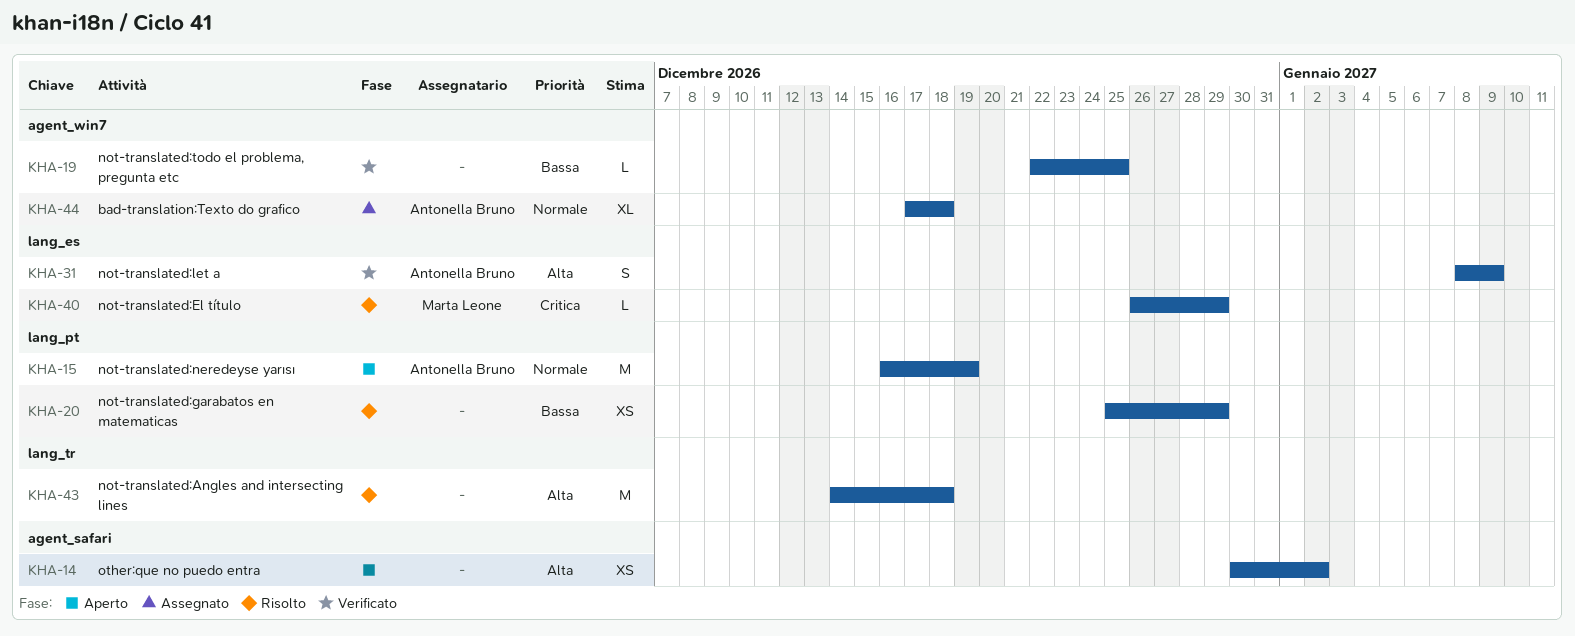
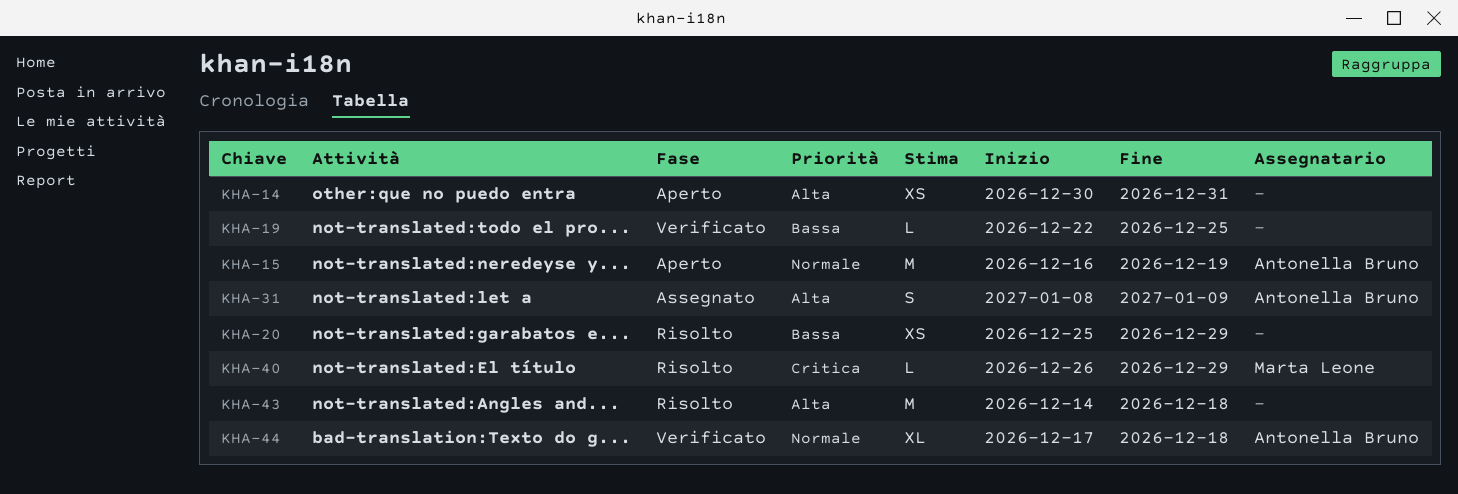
KHA-14, due: Jan 2 -> Dec 31
KHA-31, status: Verificato -> Assegnato
KHA-44, status: Assegnato -> Verificato

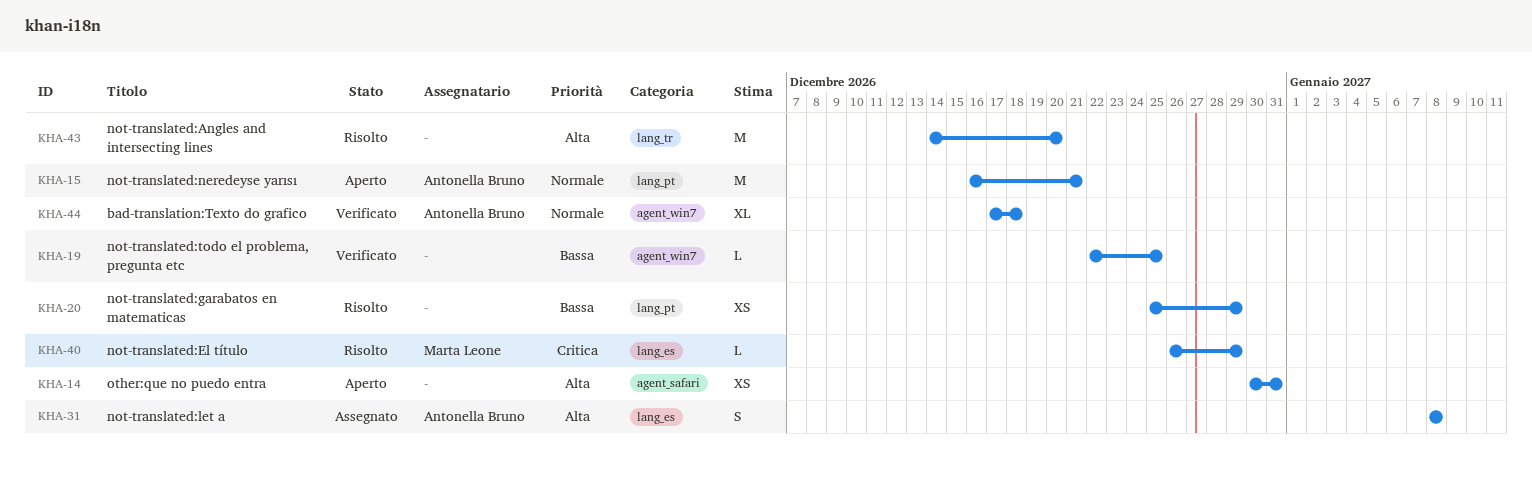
KHA-15, due: Dec 19 -> Dec 21
KHA-31, due: Jan 9 -> Jan 8
KHA-43, due: Dec 18 -> Dec 20

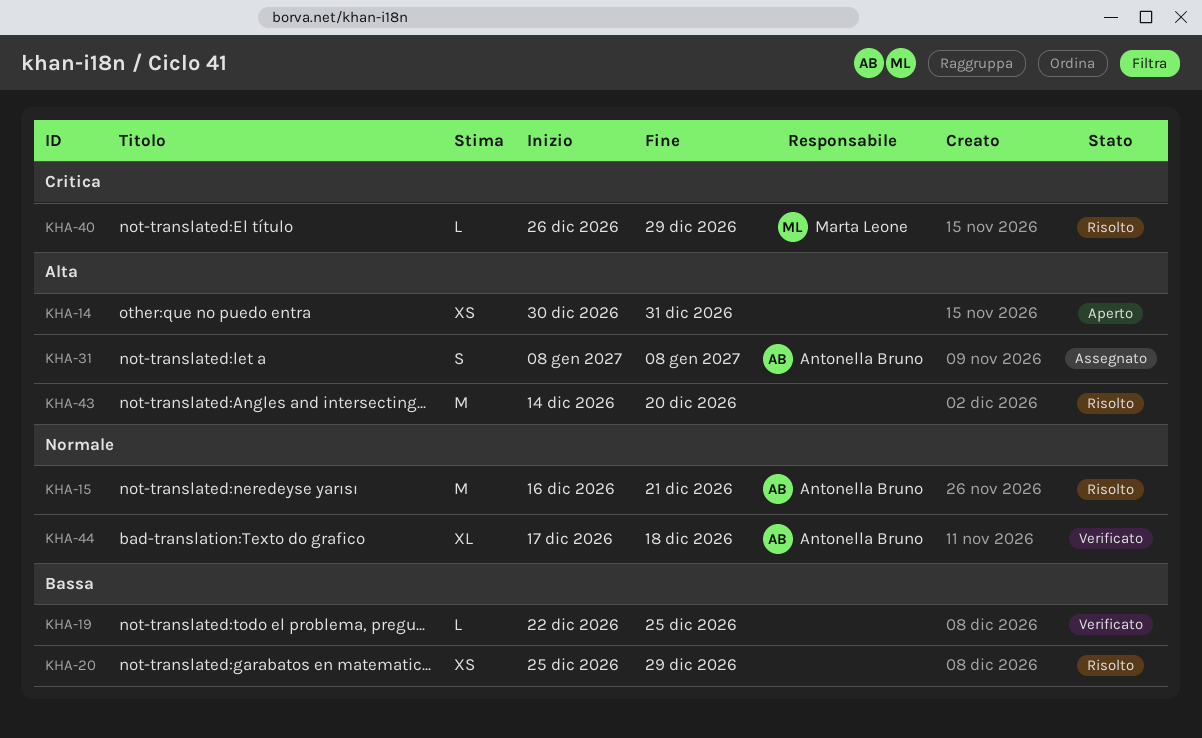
KHA-15, status: Aperto -> Risolto

